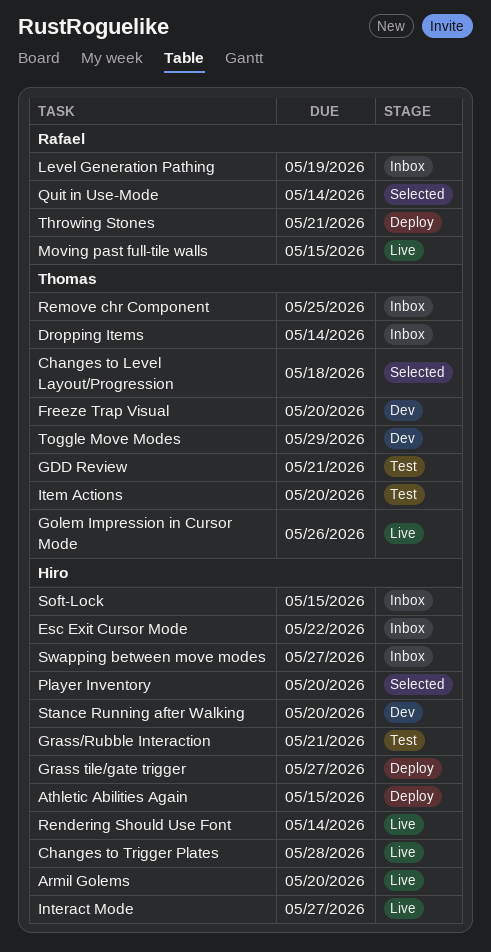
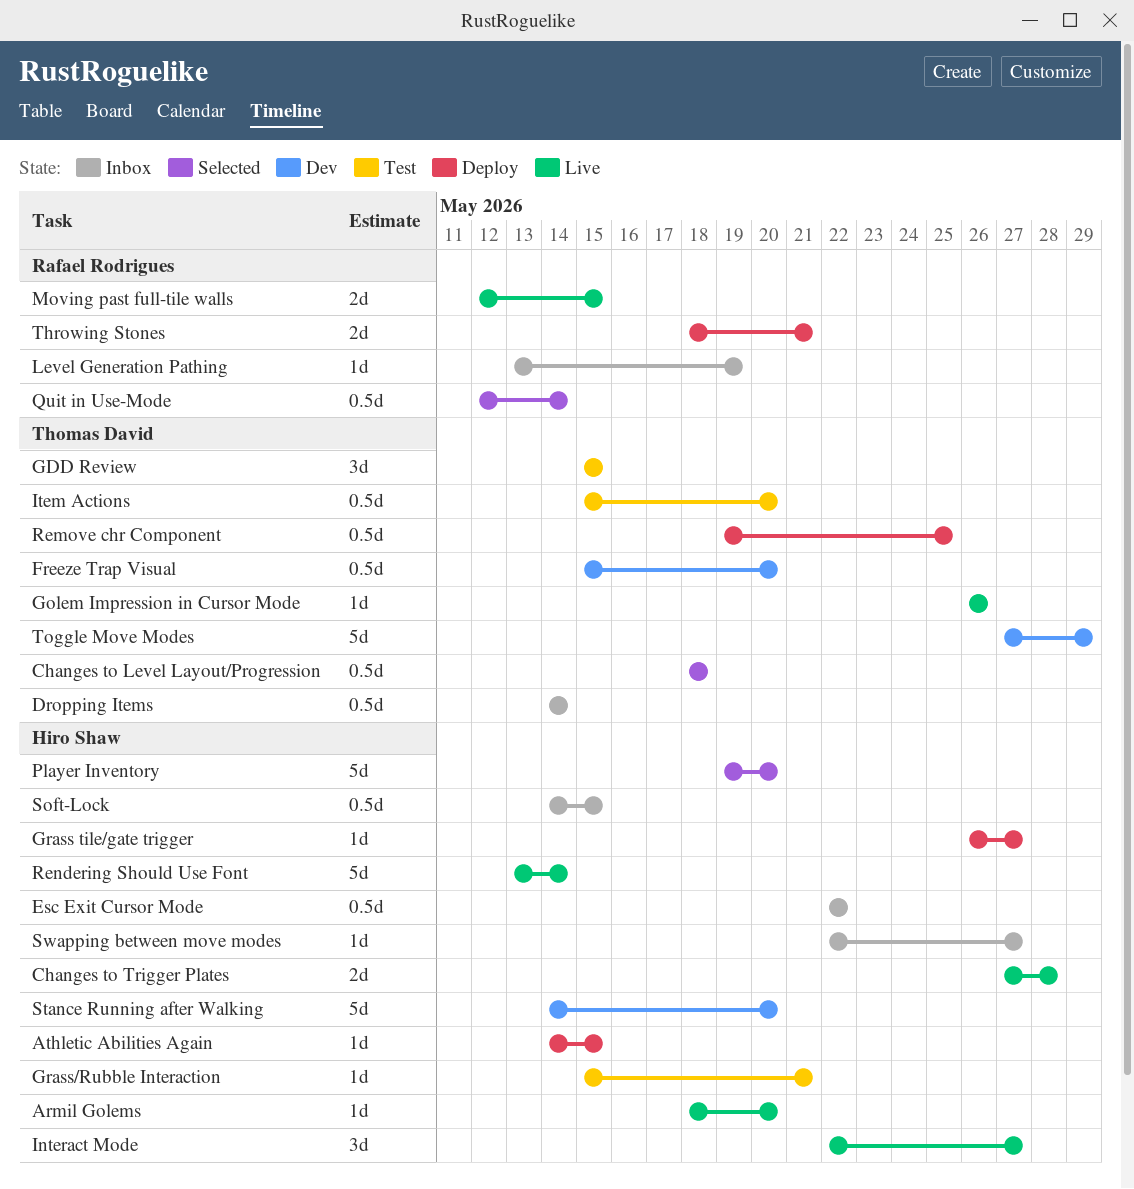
GDD Review, due: May 21 -> May 15
Remove chr Component, status: Inbox -> Deploy

